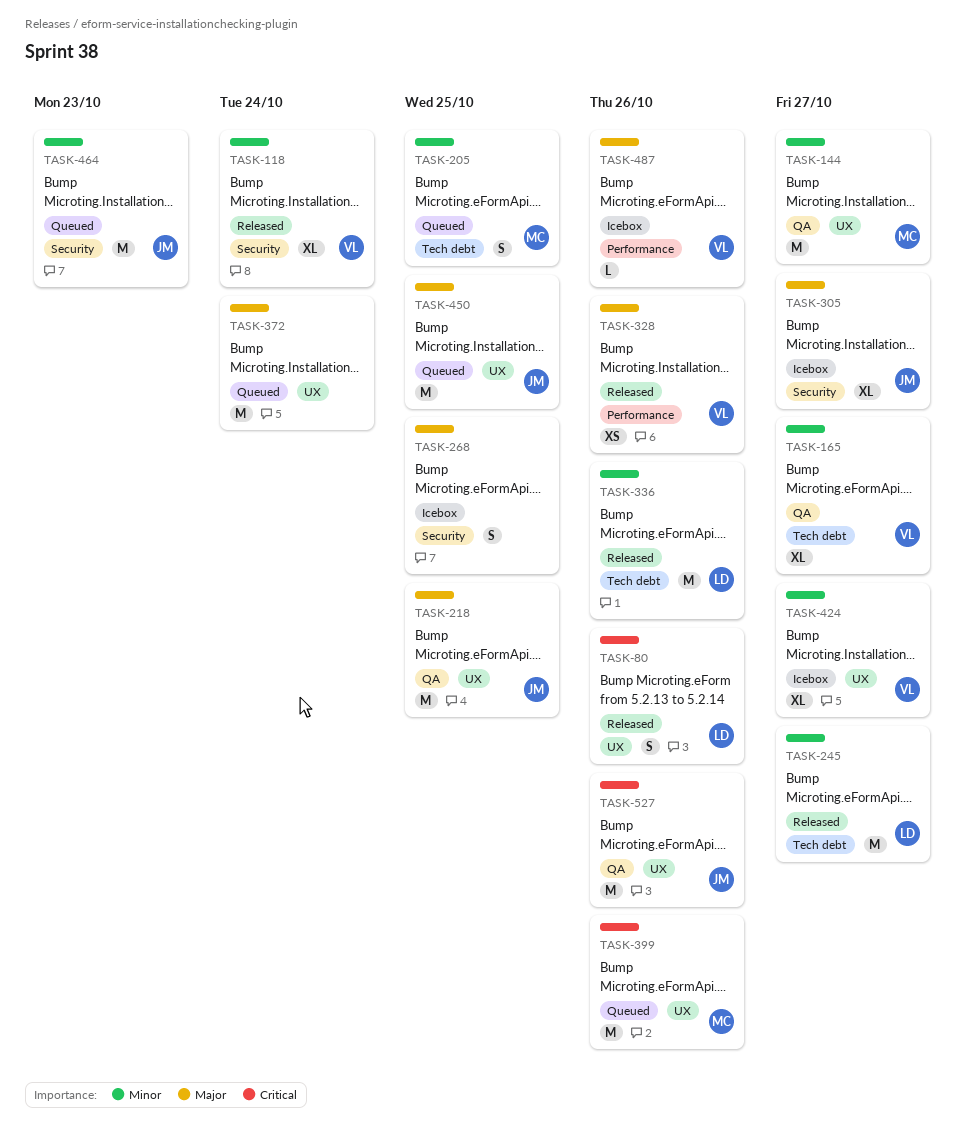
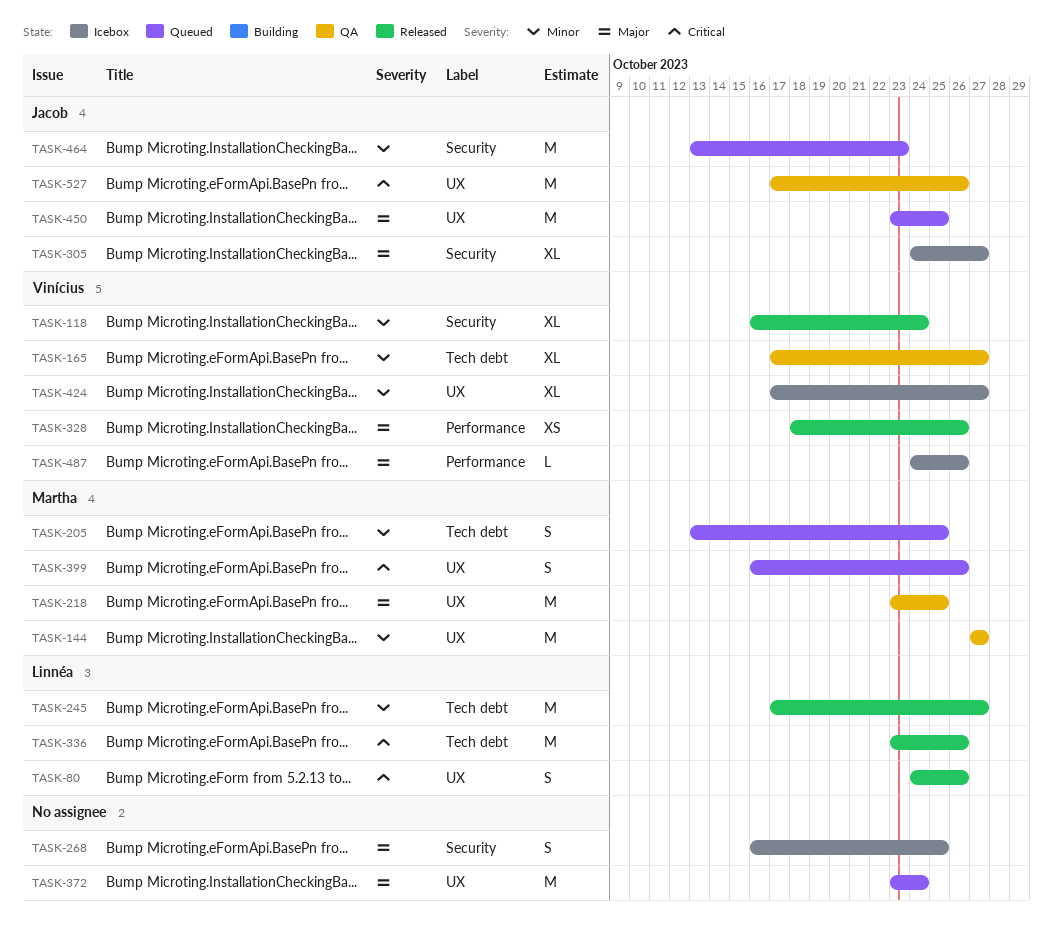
TASK-218, owner: Jacob -> Martha
TASK-336, priority: Minor -> Critical
TASK-399, estimate: M -> S

